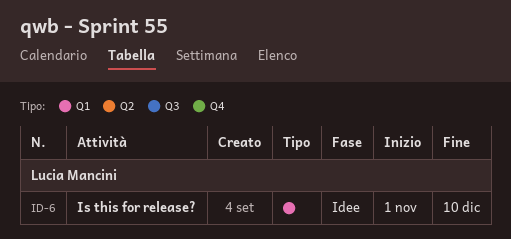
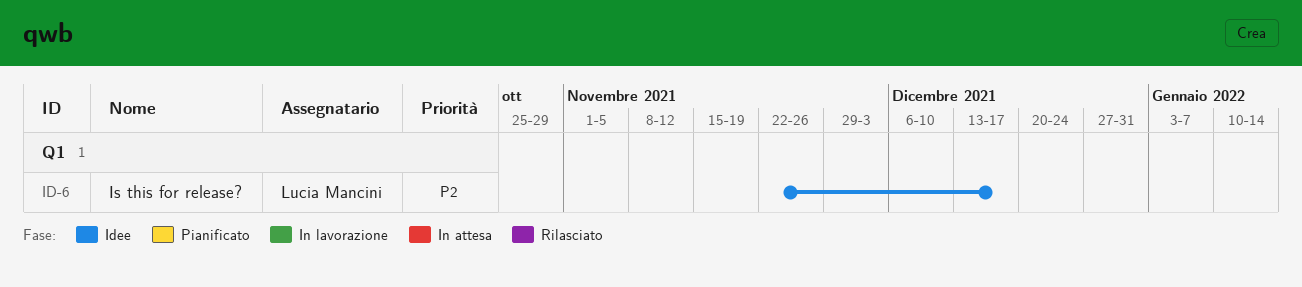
ID-6, start: Nov 1 -> Nov 22
ID-6, due: Dec 10 -> Dec 17

